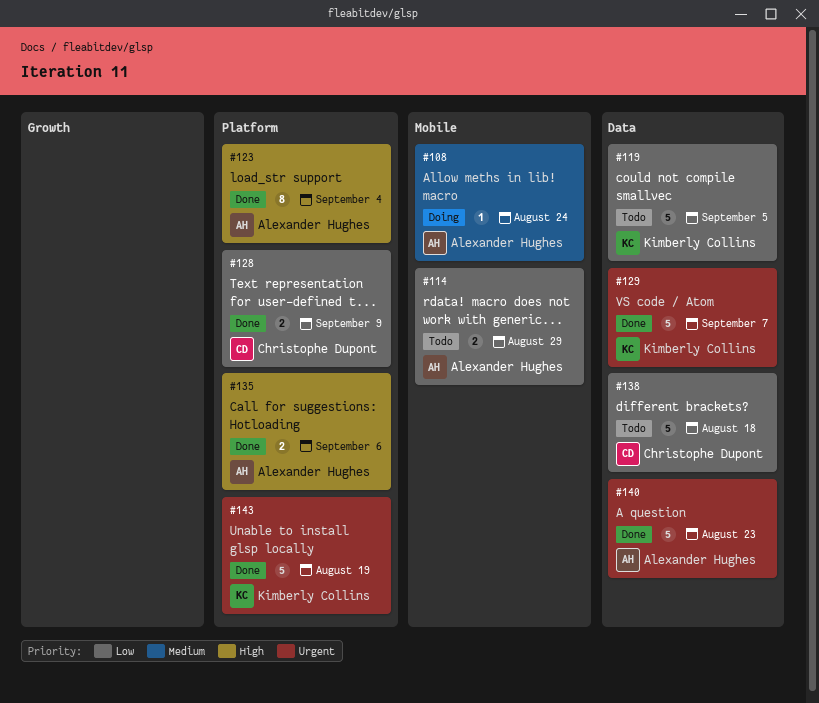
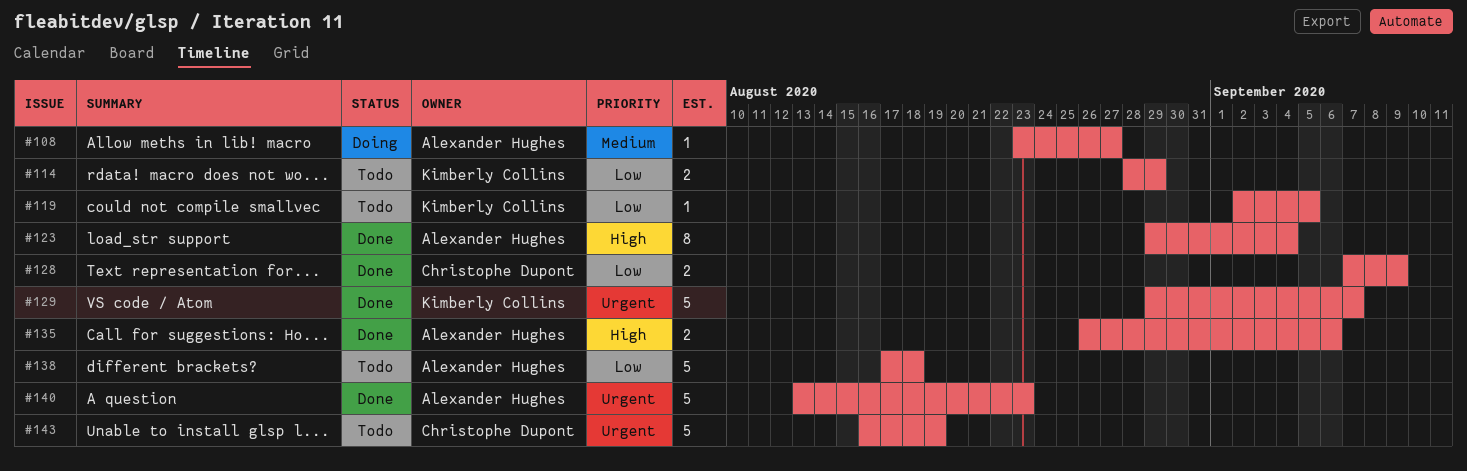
#108, due: Aug 24 -> Aug 27
#114, owner: Alexander Hughes -> Kimberly Collins
#119, estimate: 5 -> 1
#138, owner: Christophe Dupont -> Alexander Hughes
#143, status: Done -> Todo
#143, owner: Kimberly Collins -> Christophe Dupont

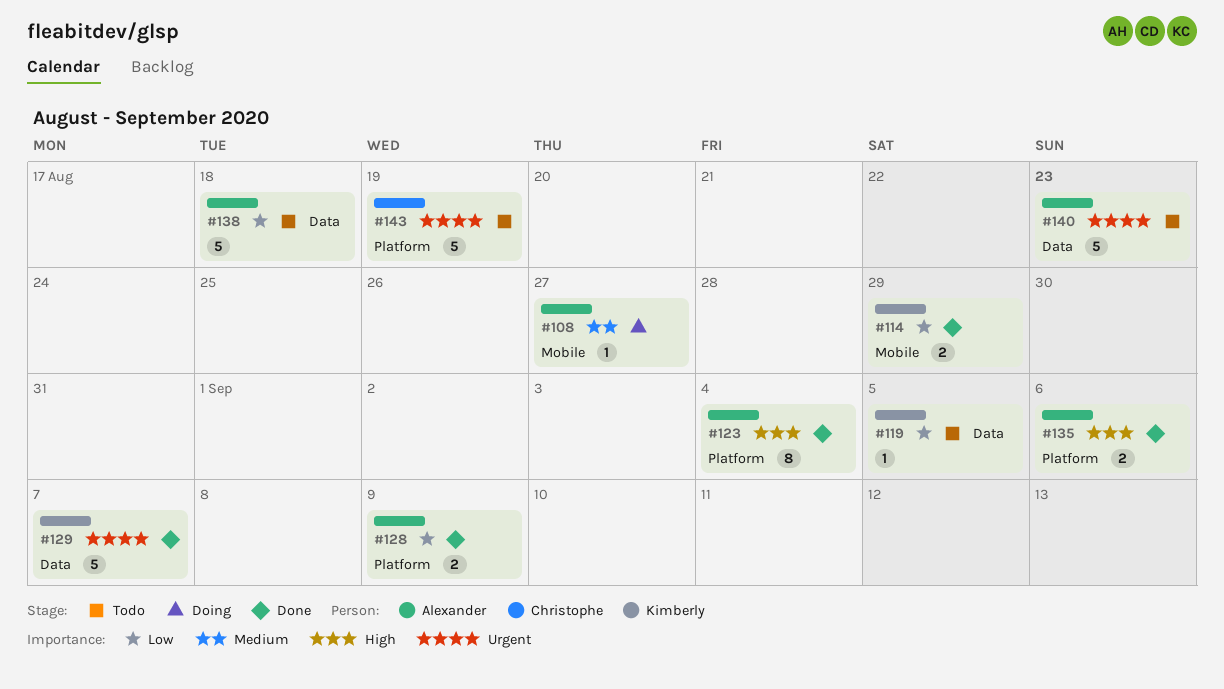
#114, status: Todo -> Done
#128, owner: Christophe Dupont -> Alexander Hughes
#140, status: Done -> Todo

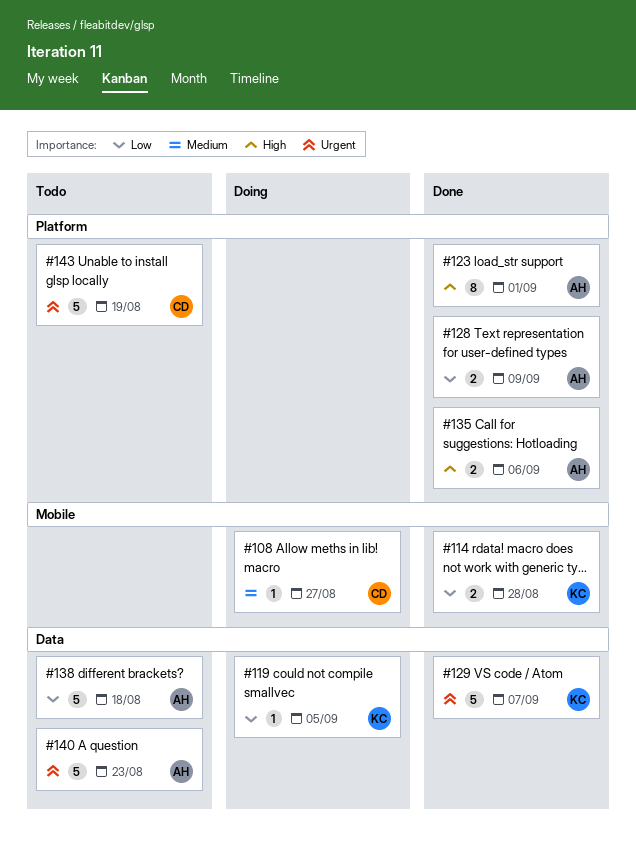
#108, owner: Alexander -> Christophe
#114, due: Aug 29 -> Aug 28
#119, status: Todo -> Doing
#123, due: Sep 4 -> Sep 1

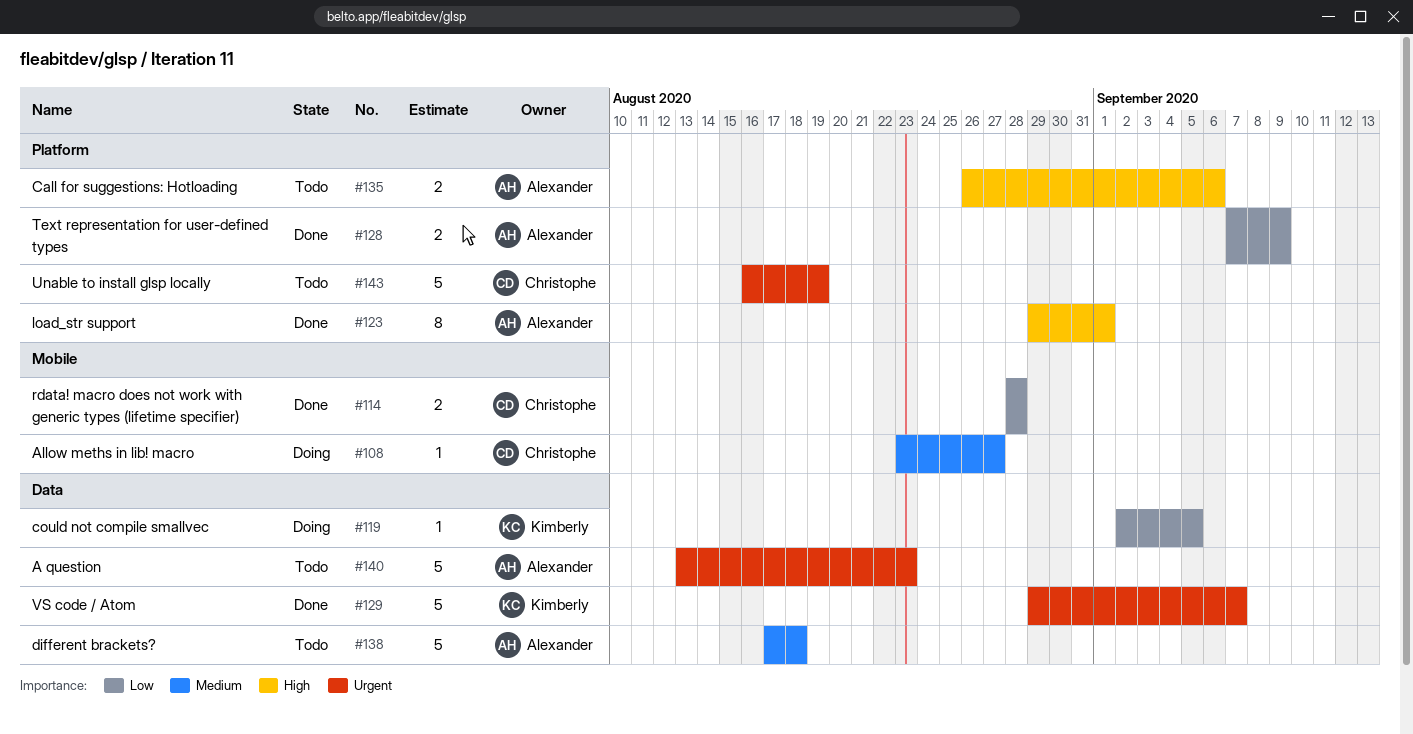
#114, owner: Kimberly -> Christophe
#135, status: Done -> Todo
#138, priority: Low -> Medium

